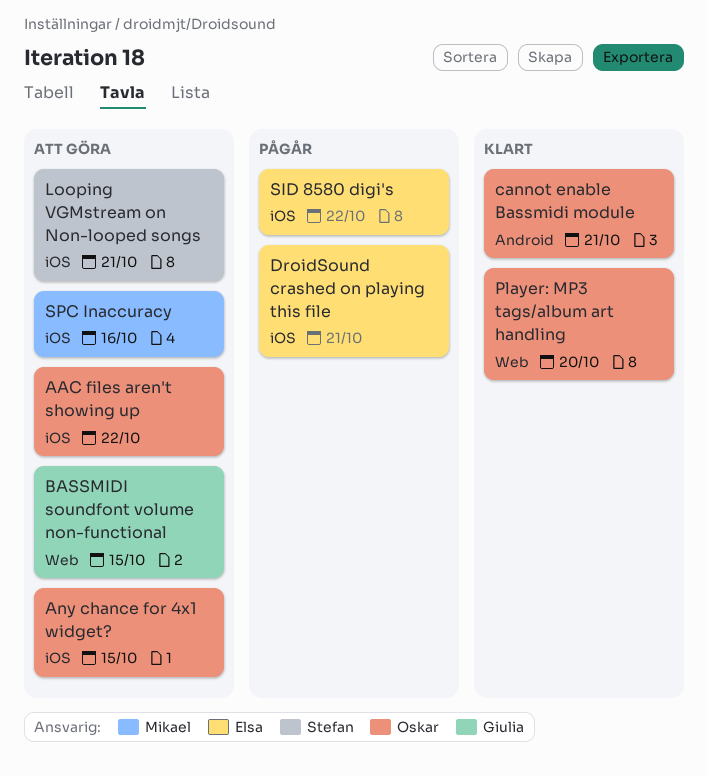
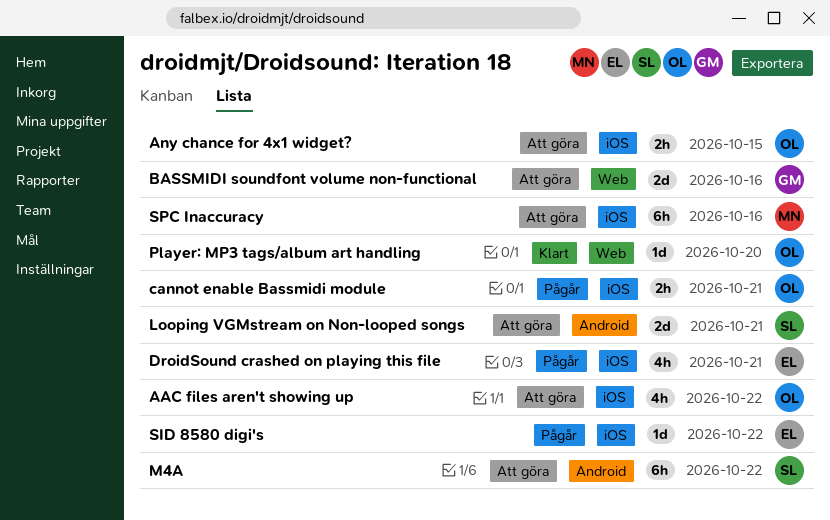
BASSMIDI soundfont volume non-functional, due: Oct 15 -> Oct 16
cannot enable Bassmidi module, status: Klart -> Pågår
cannot enable Bassmidi module, label: Android -> iOS
Looping VGMstream on Non-looped songs, label: iOS -> Android
M4A: none -> present

